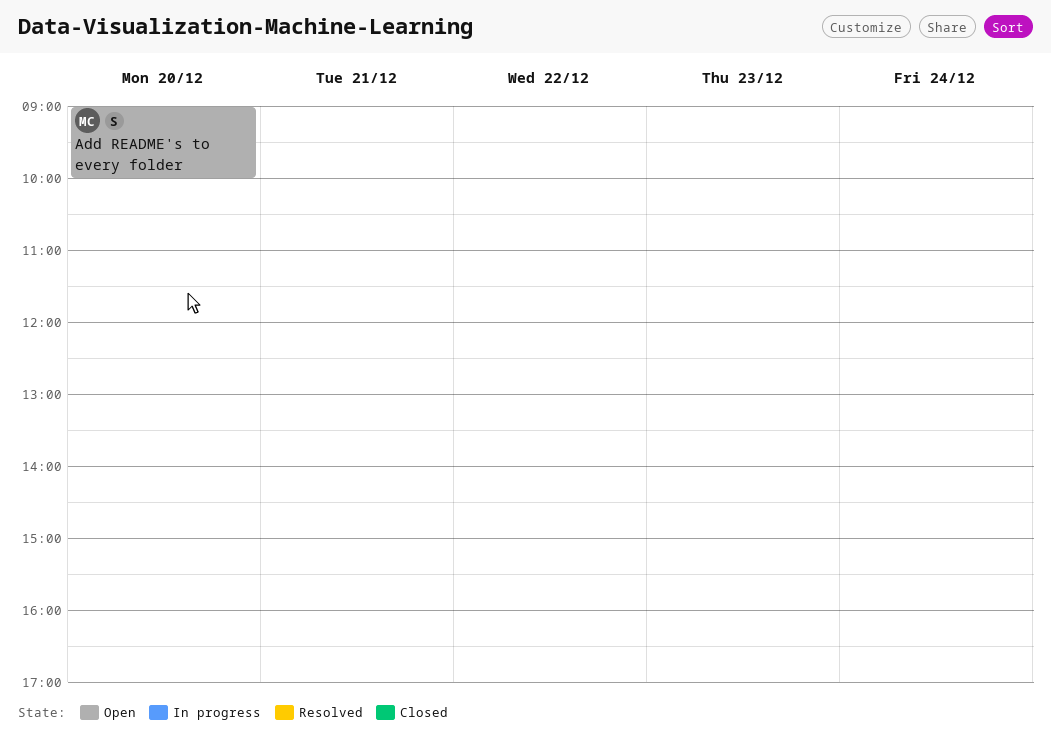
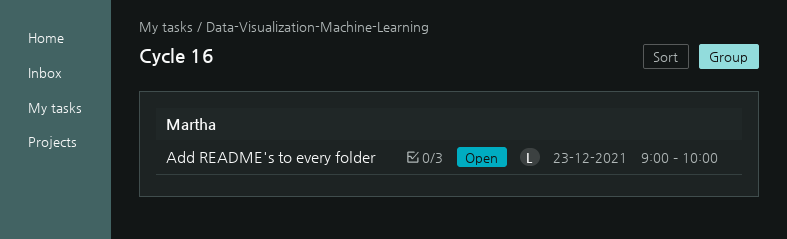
Add README's to every folder, estimate: S -> L
Add README's to every folder, day: Dec 20 -> Dec 23

